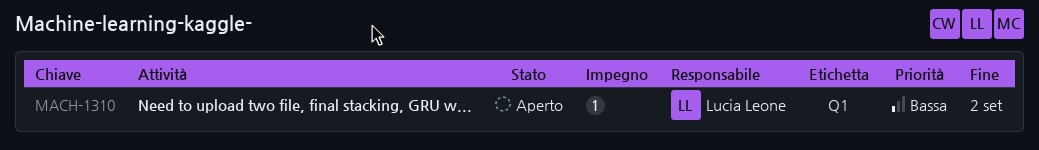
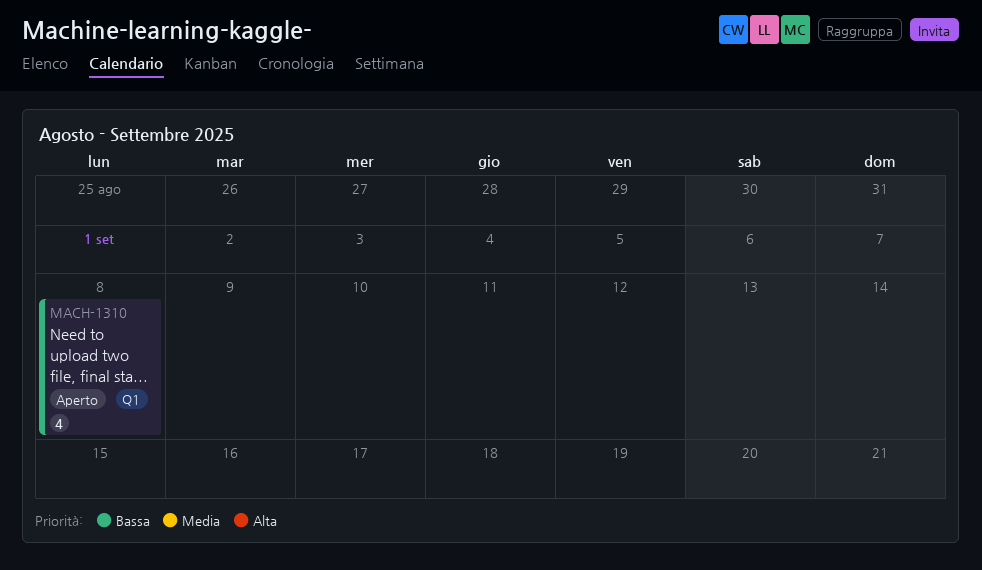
MACH-1310, estimate: 1 -> 4
MACH-1310, due: Sep 2 -> Sep 8

